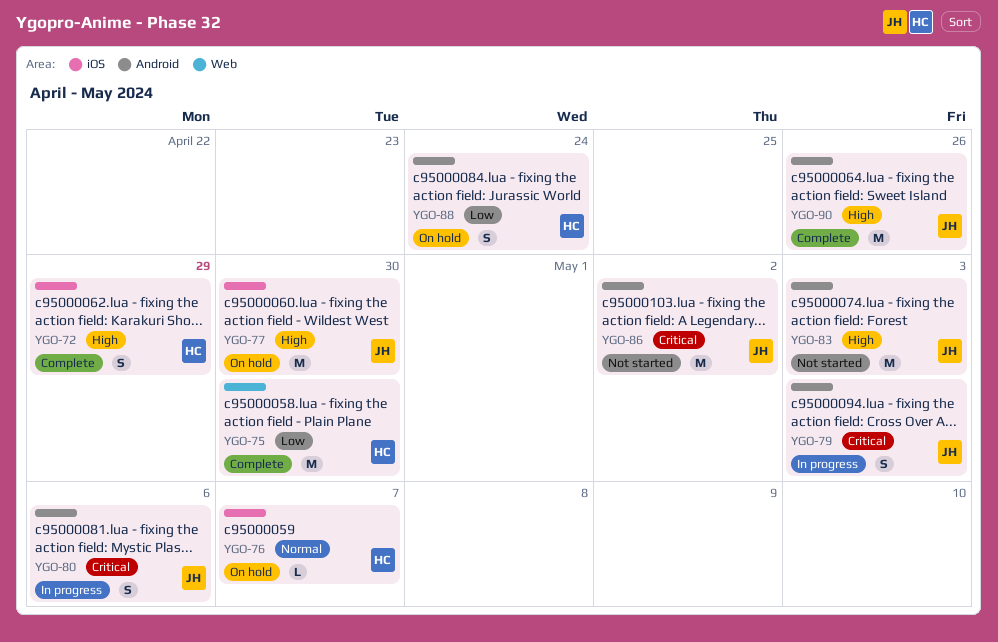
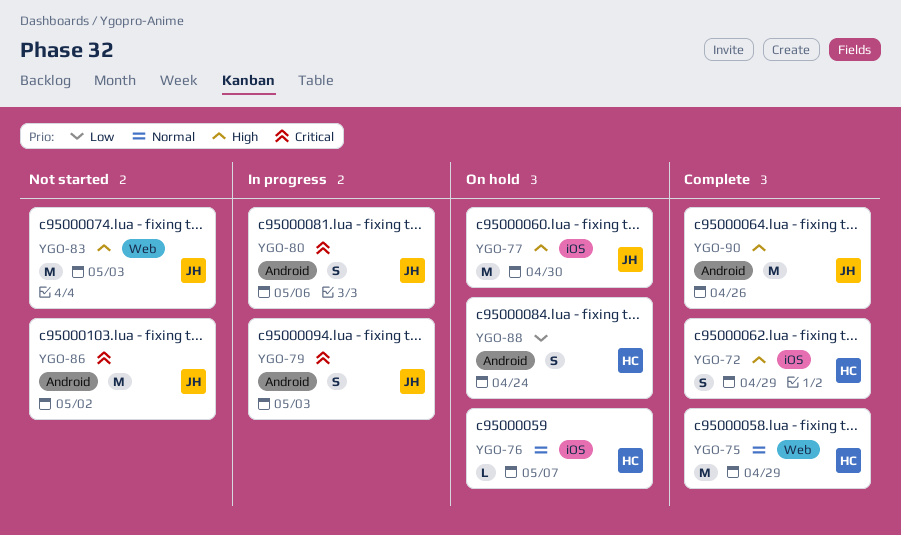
YGO-75, priority: Low -> Normal
YGO-75, due: Apr 30 -> Apr 29
YGO-83, label: Android -> Web

